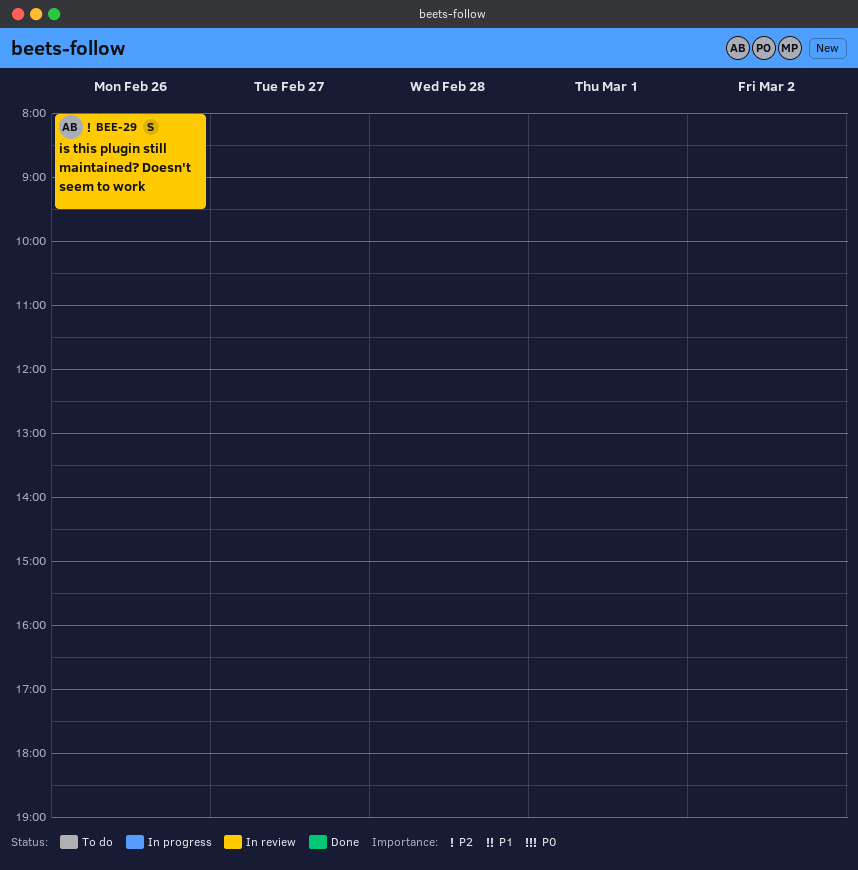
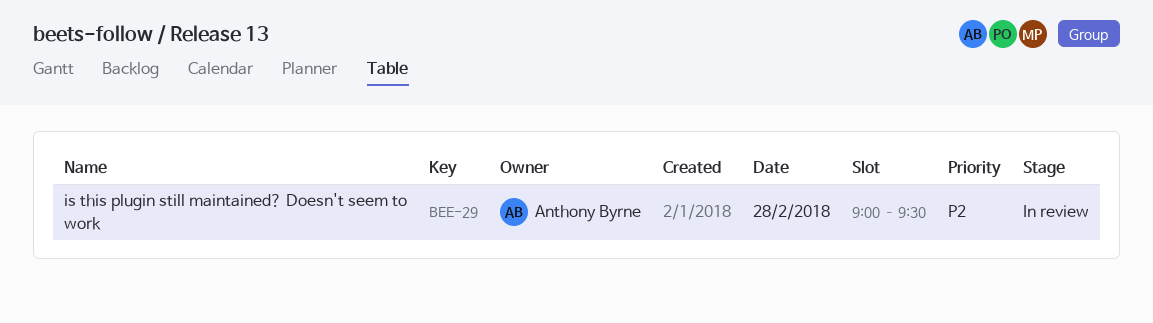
BEE-29, day: Feb 26 -> Feb 28
BEE-29, begins: 08:00 -> 09:00

